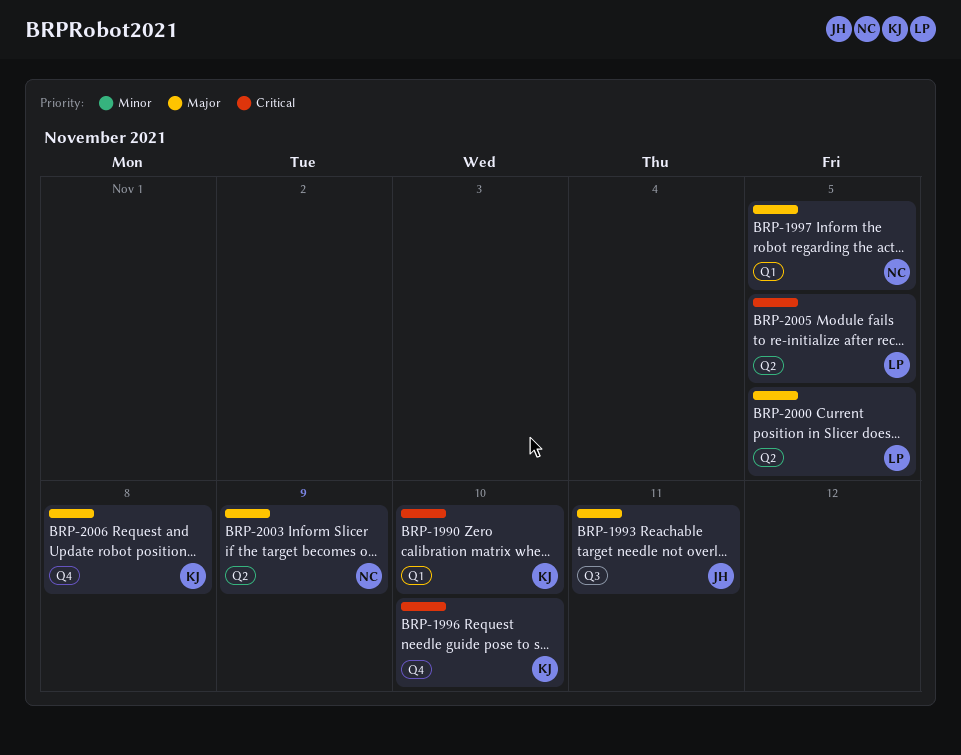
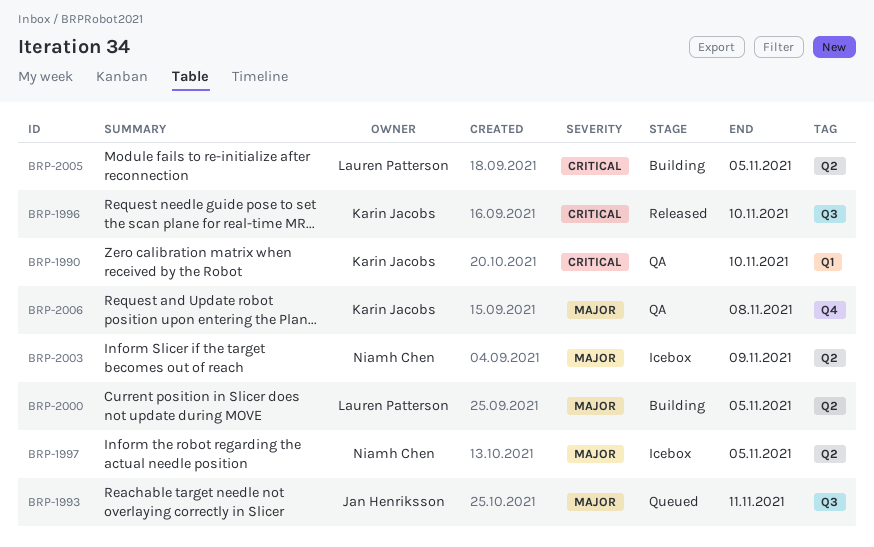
BRP-1996, label: Q4 -> Q3
BRP-1997, label: Q1 -> Q2

